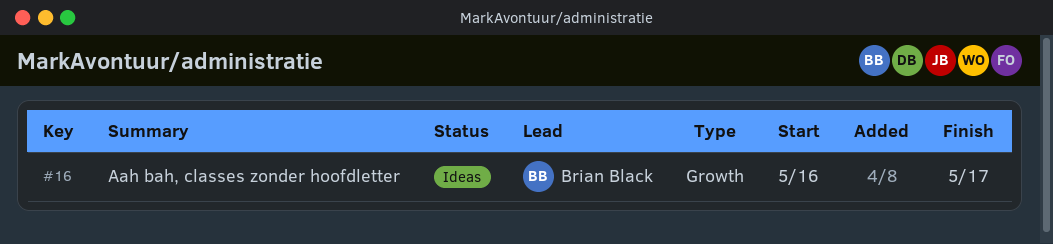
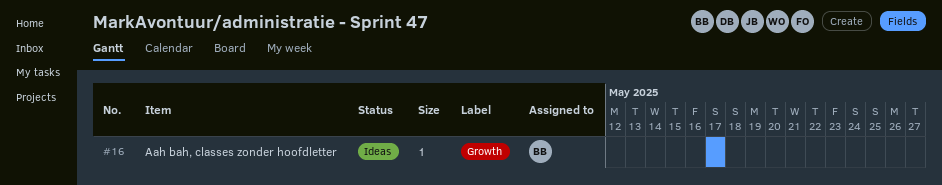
#16, start: May 16 -> May 17

